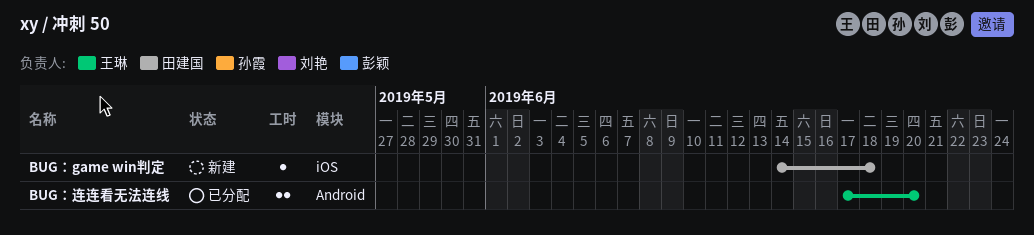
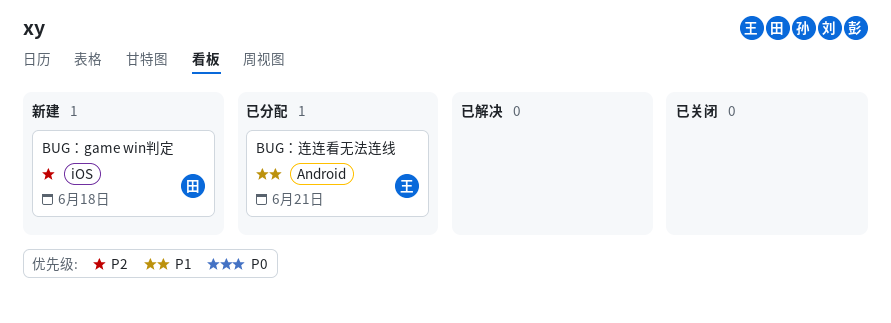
BUG：连连看无法连线, due: Jun 20 -> Jun 21

